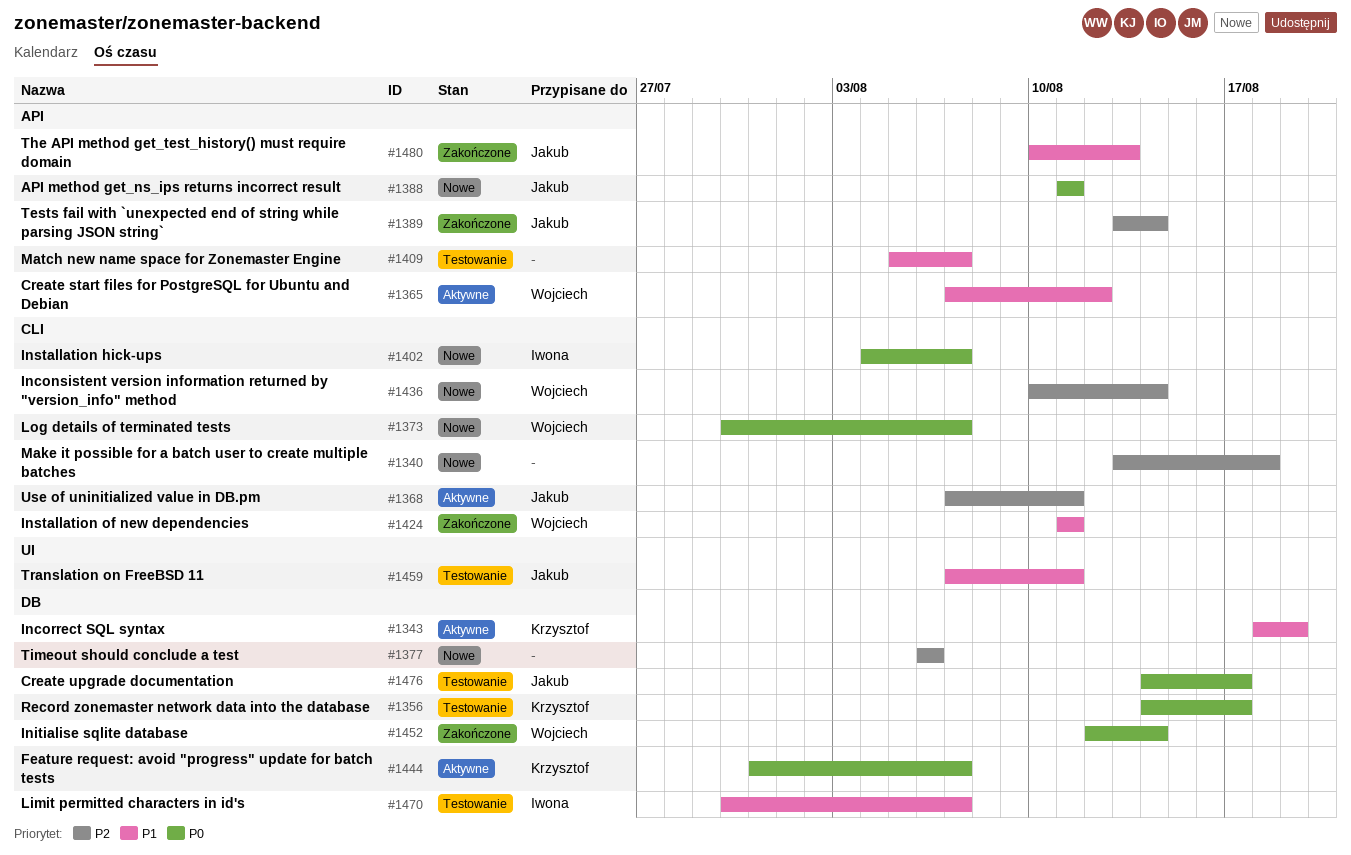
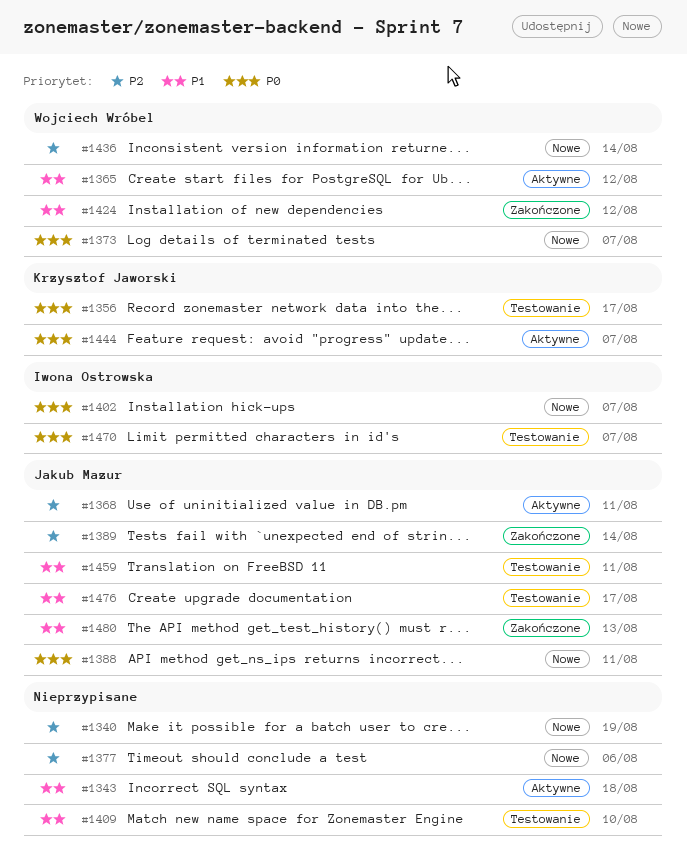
#1340, due: Aug 18 -> Aug 19
#1343, owner: Krzysztof Jaworski -> none
#1343, due: Aug 19 -> Aug 18
#1409, due: Aug 7 -> Aug 10
#1424, due: Aug 11 -> Aug 12
#1452: present -> none
#1470, priority: P1 -> P0
#1476, priority: P0 -> P1

